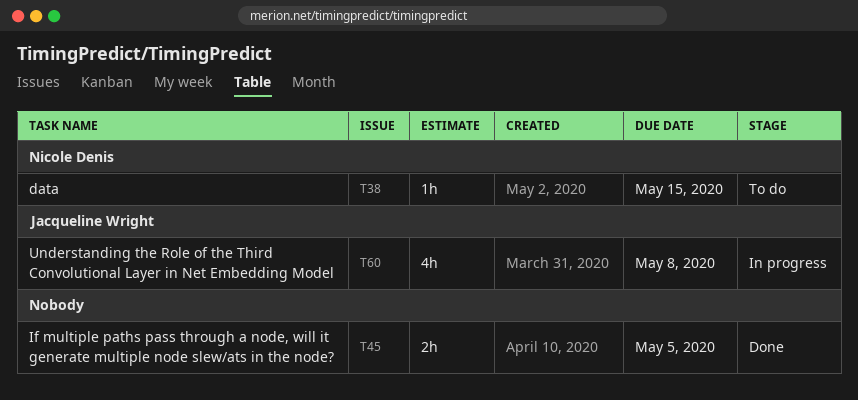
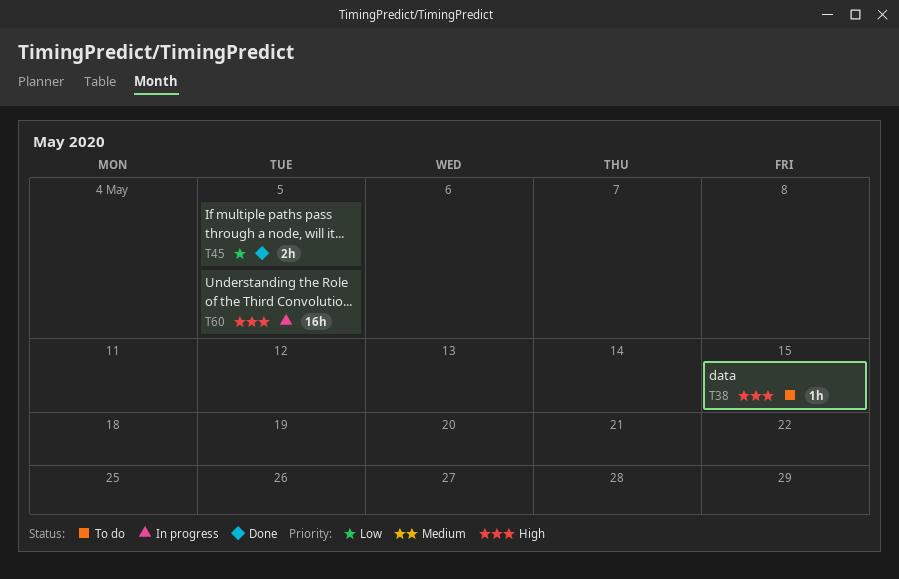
T60, estimate: 4h -> 16h
T60, due: May 8 -> May 5

